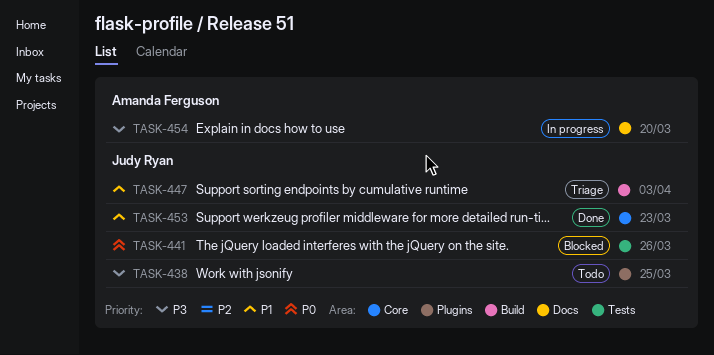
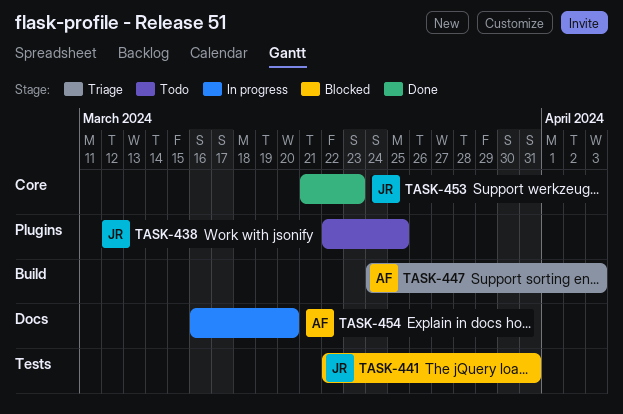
TASK-441, due: Mar 26 -> Mar 31
TASK-447, owner: Judy Ryan -> Amanda Ferguson

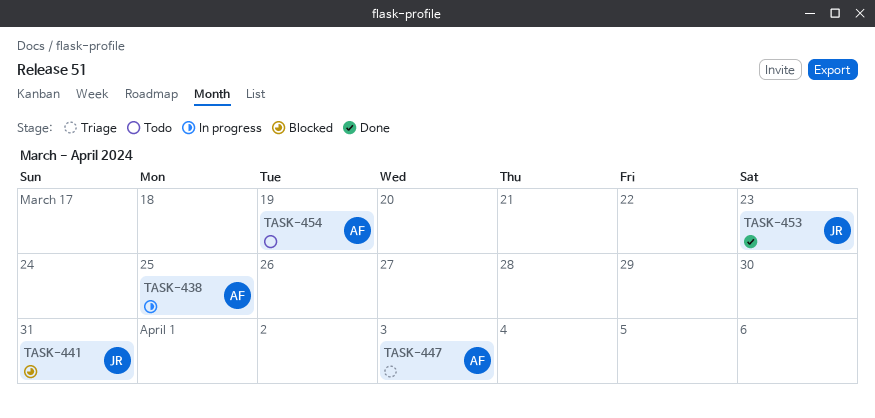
TASK-438, status: Todo -> In progress
TASK-438, owner: JR -> AF
TASK-454, status: In progress -> Todo
TASK-454, due: Mar 20 -> Mar 19

